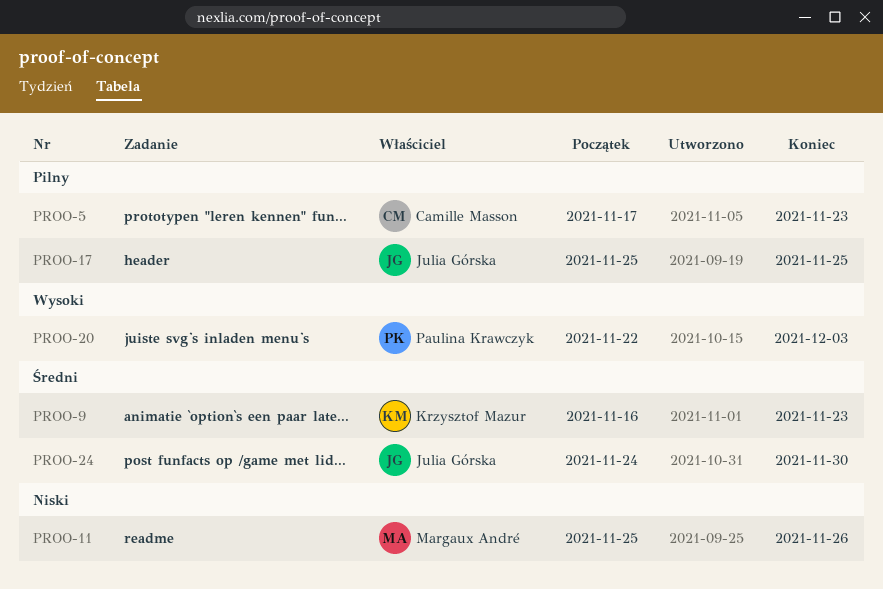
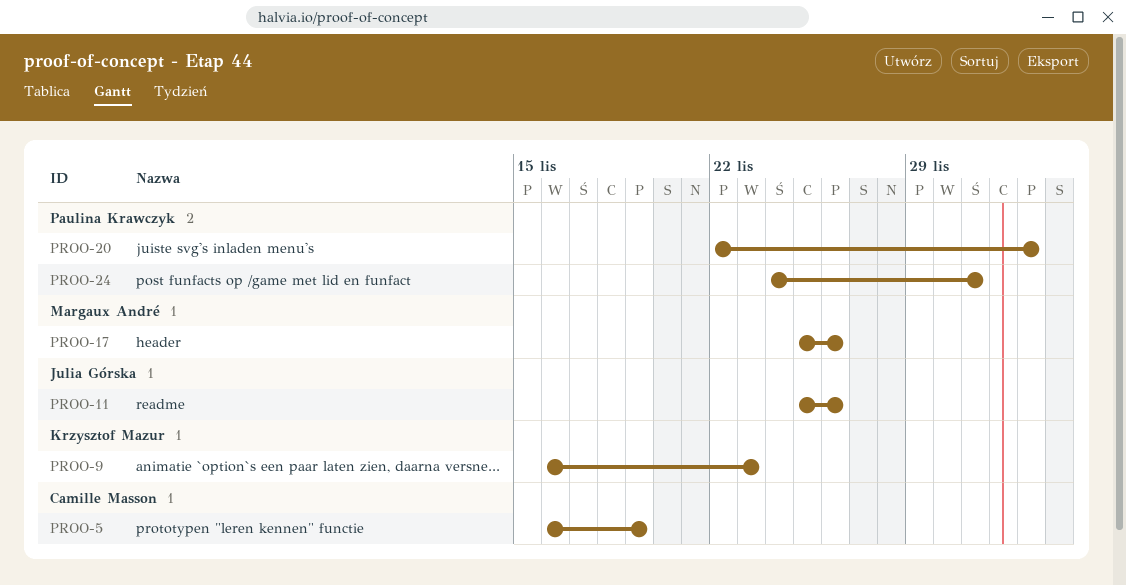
PROO-5, start: Nov 17 -> Nov 16
PROO-5, due: Nov 23 -> Nov 19
PROO-11, owner: Margaux André -> Julia Górska
PROO-17, owner: Julia Górska -> Margaux André
PROO-17, due: Nov 25 -> Nov 26
PROO-24, owner: Julia Górska -> Paulina Krawczyk
PROO-24, due: Nov 30 -> Dec 1

